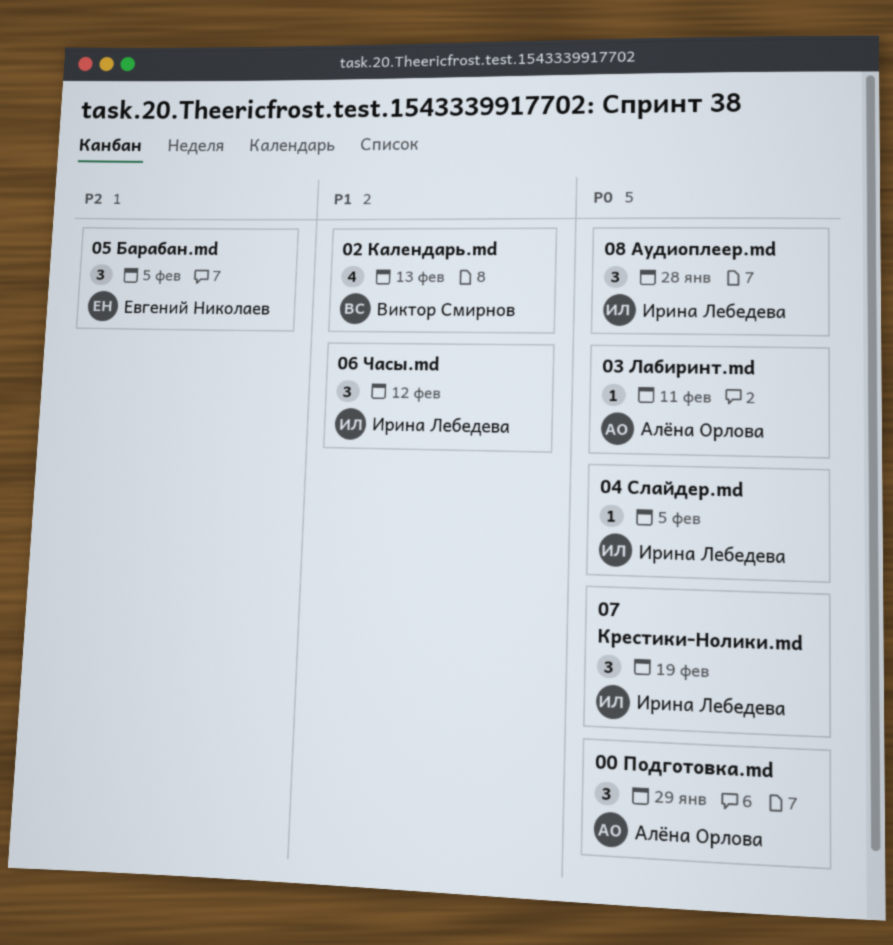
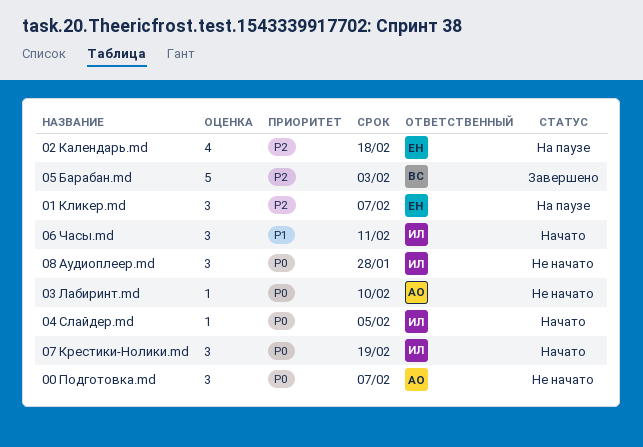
00 Подготовка.md, due: Jan 29 -> Feb 7
01 Кликер.md: none -> present
02 Календарь.md, owner: Виктор Смирнов -> Евгений Николаев
02 Календарь.md, priority: P1 -> P2
02 Календарь.md, due: Feb 13 -> Feb 18
03 Лабиринт.md, due: Feb 11 -> Feb 10
05 Барабан.md, owner: Евгений Николаев -> Виктор Смирнов
05 Барабан.md, estimate: 3 -> 5
05 Барабан.md, due: Feb 5 -> Feb 3
06 Часы.md, due: Feb 12 -> Feb 11

